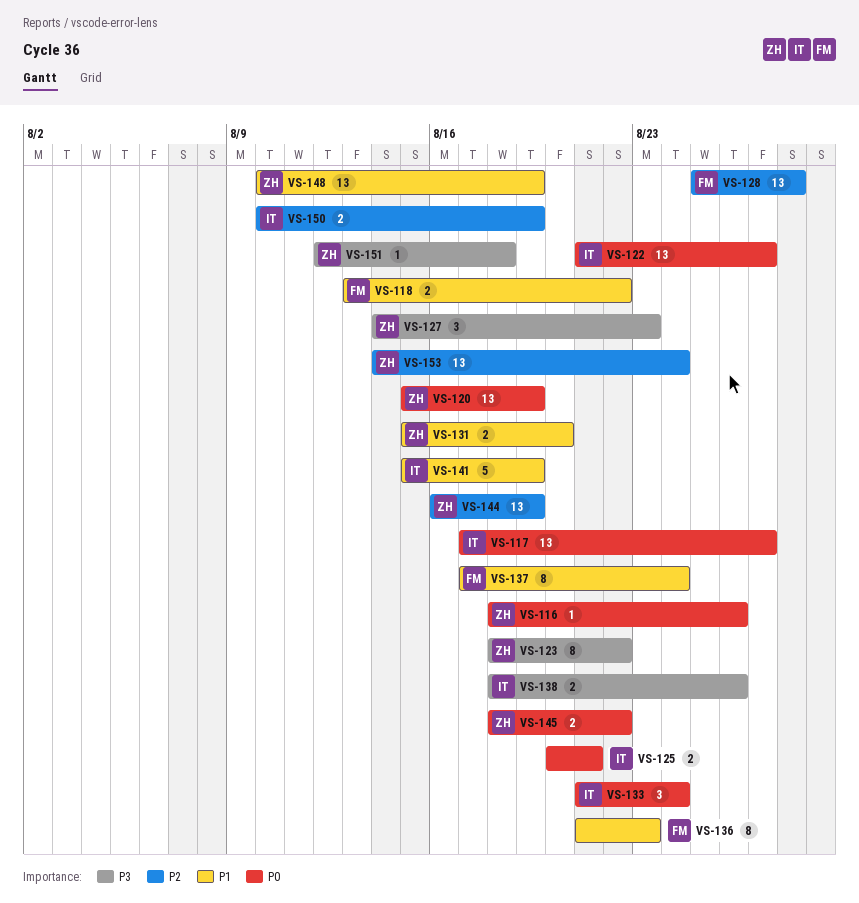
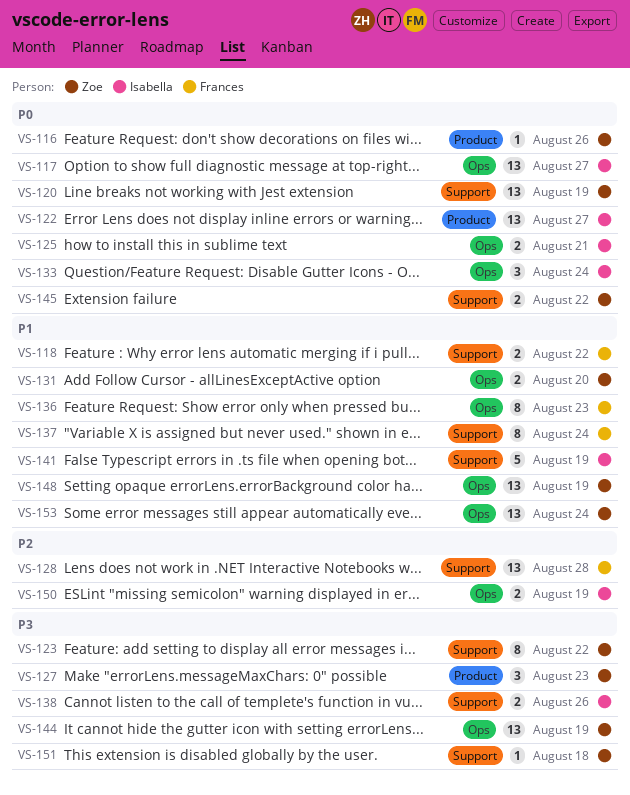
VS-144, priority: P2 -> P3
VS-153, priority: P2 -> P1

